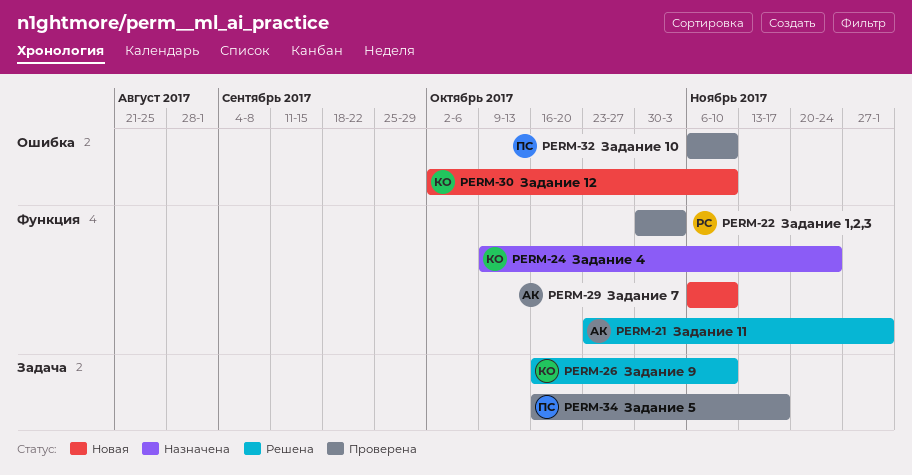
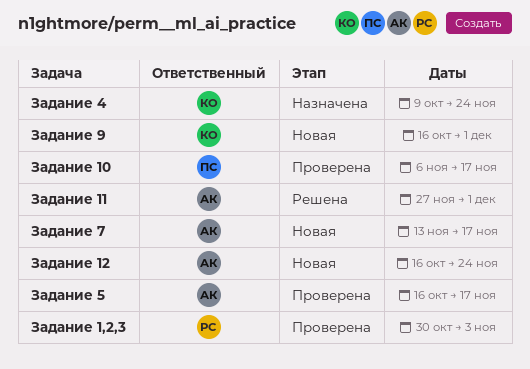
Задание 10, due: Nov 10 -> Nov 17
Задание 11, start: Oct 23 -> Nov 27
Задание 12, owner: КО -> АК
Задание 12, start: Oct 2 -> Oct 16
Задание 12, due: Nov 10 -> Nov 24
Задание 5, owner: ПС -> АК
Задание 7, start: Nov 6 -> Nov 13
Задание 7, due: Nov 10 -> Nov 17
Задание 9, status: Решена -> Новая
Задание 9, due: Nov 10 -> Dec 1

